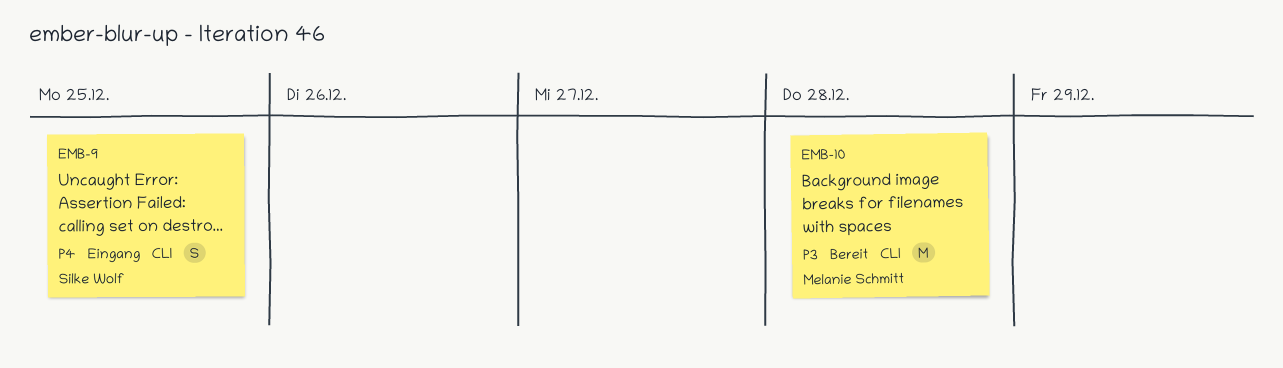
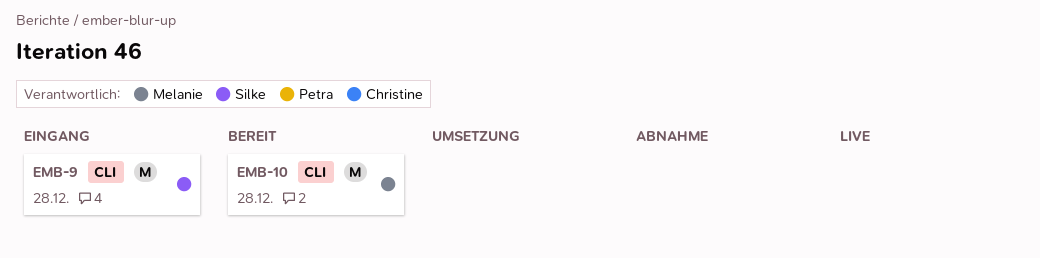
EMB-9, estimate: S -> M
EMB-9, due: Dec 25 -> Dec 28

